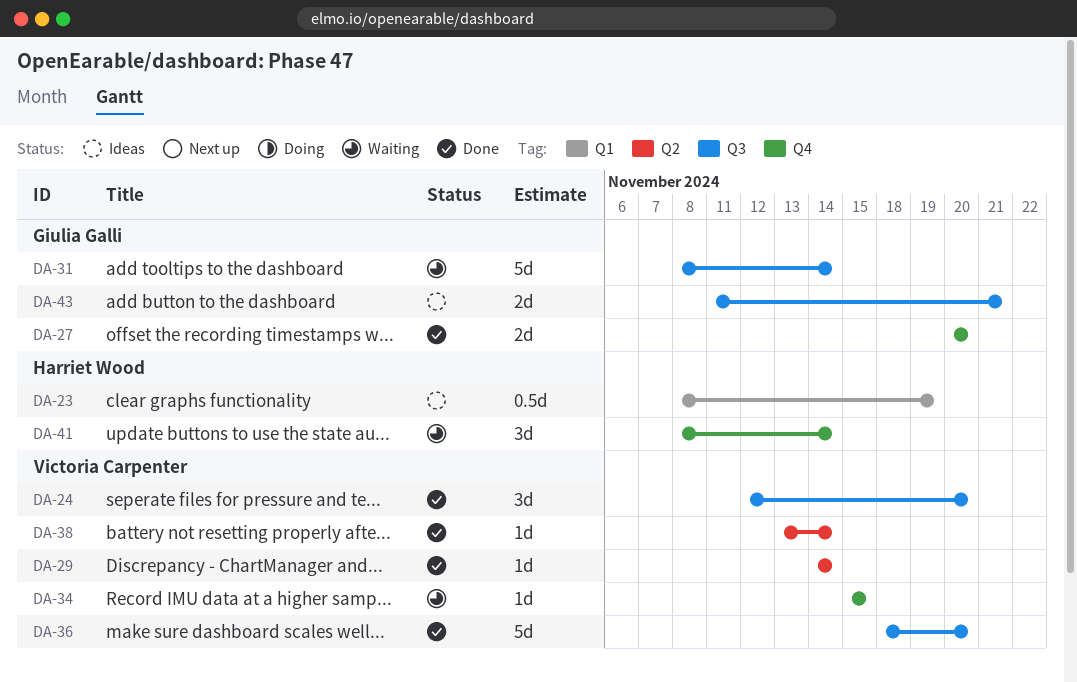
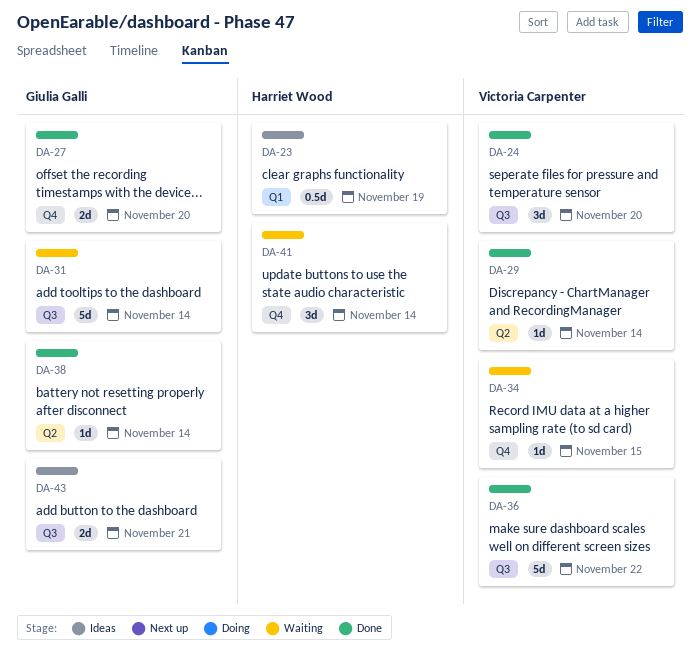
DA-36, due: Nov 20 -> Nov 22
DA-38, owner: Victoria Carpenter -> Giulia Galli

